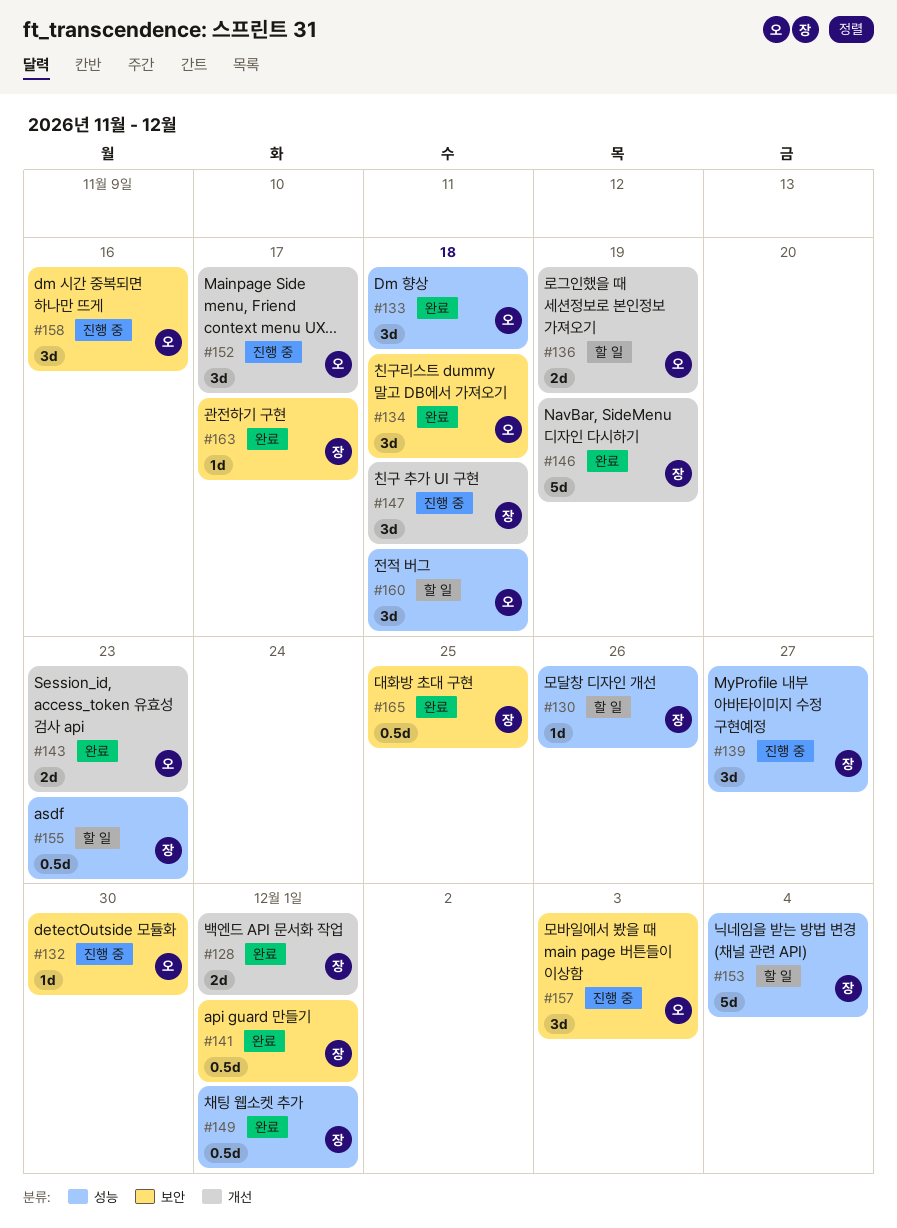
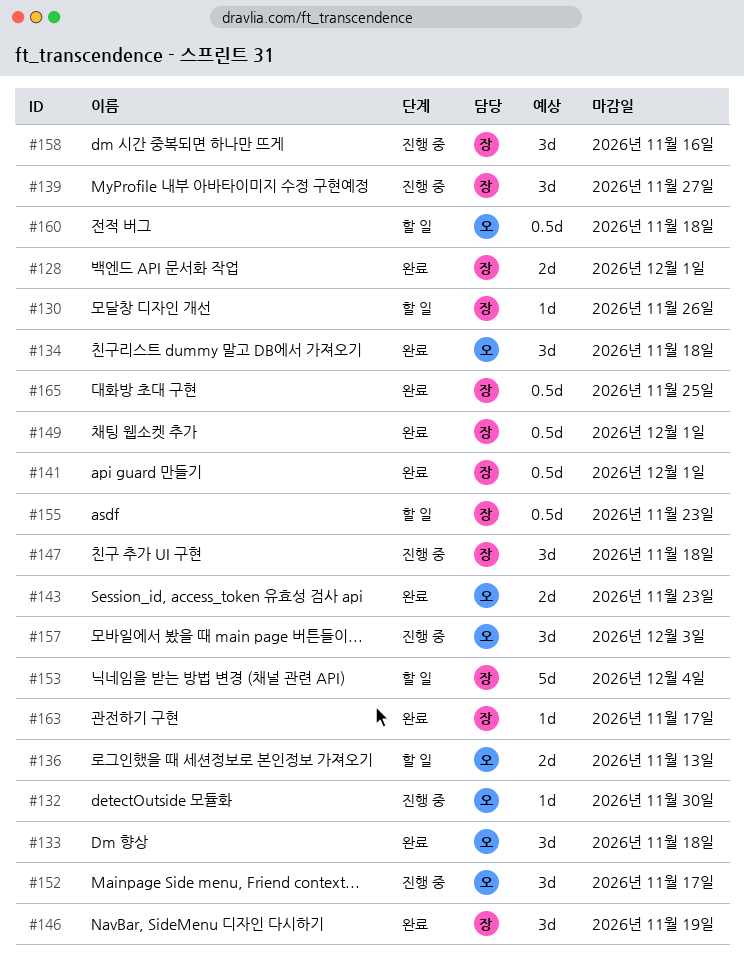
#136, due: Nov 19 -> Nov 13
#146, estimate: 5d -> 3d
#158, owner: 오 -> 장
#160, estimate: 3d -> 0.5d

